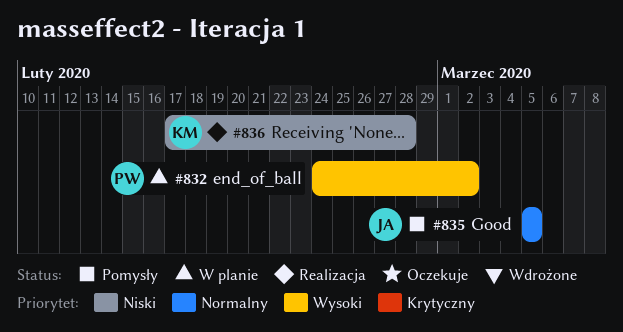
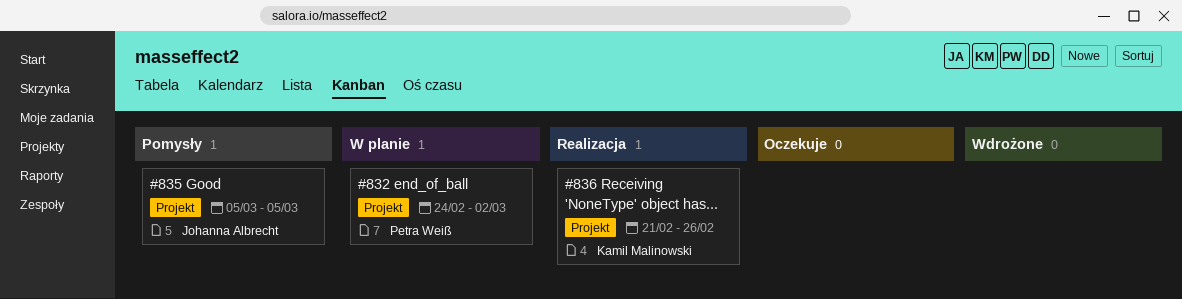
#836, start: Feb 17 -> Feb 21
#836, due: Feb 28 -> Feb 26

